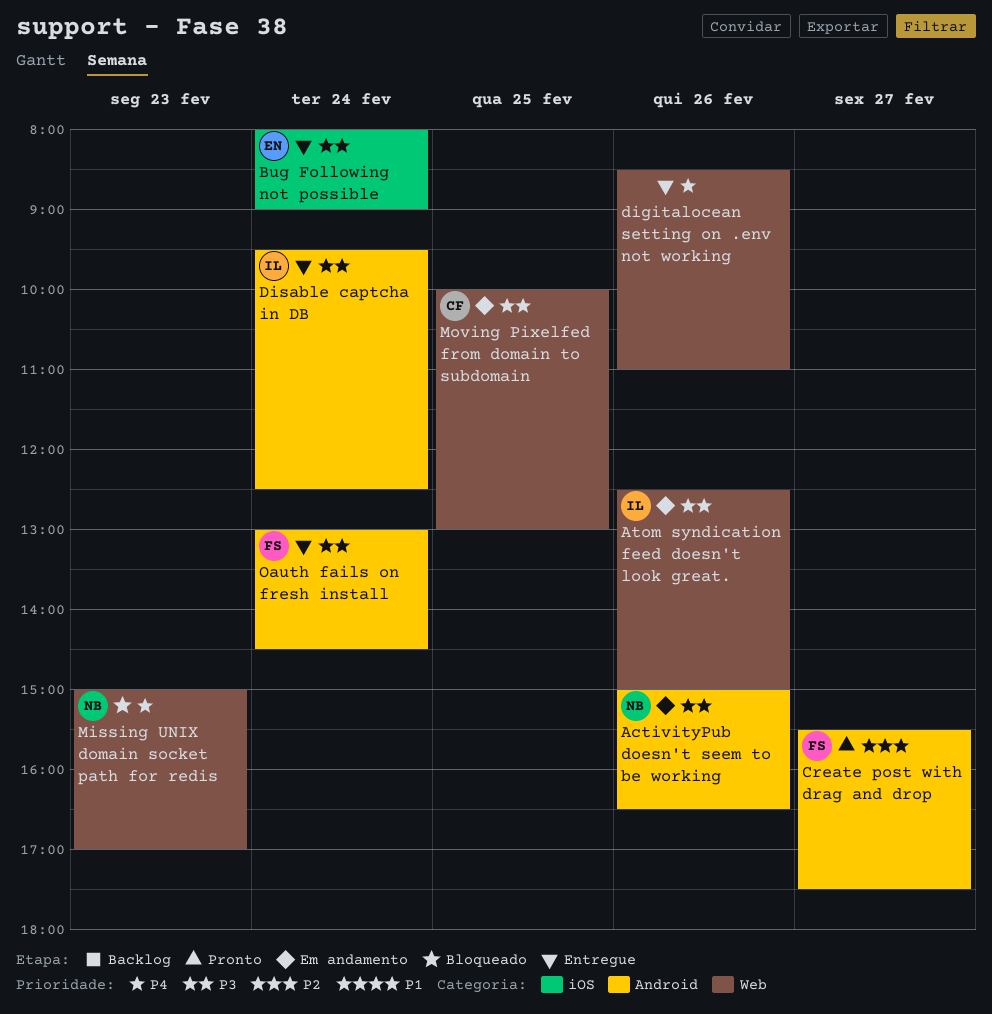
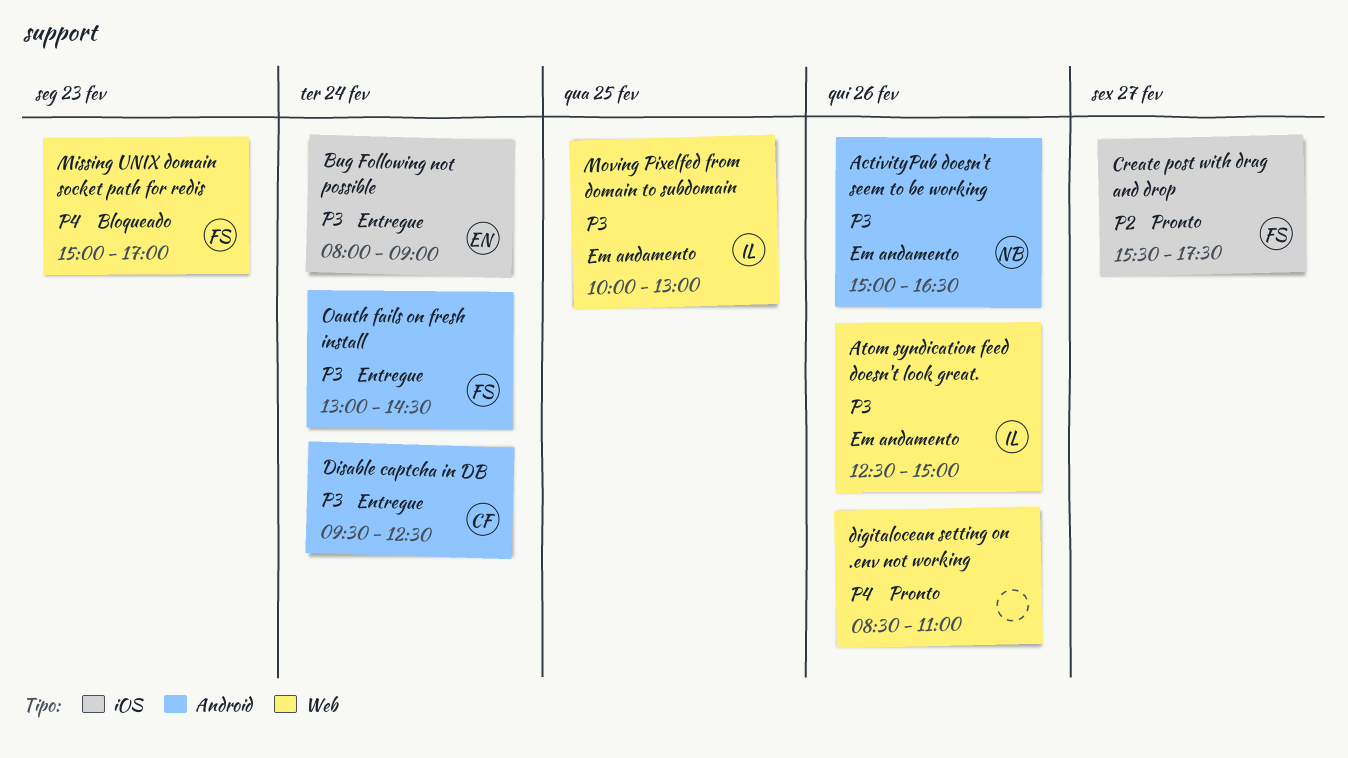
Create post with drag and drop, label: Android -> iOS
digitalocean setting on .env not working, status: Entregue -> Pronto
Disable captcha in DB, owner: IL -> CF
Missing UNIX domain socket path for redis, owner: NB -> FS
Moving Pixelfed from domain to subdomain, owner: CF -> IL

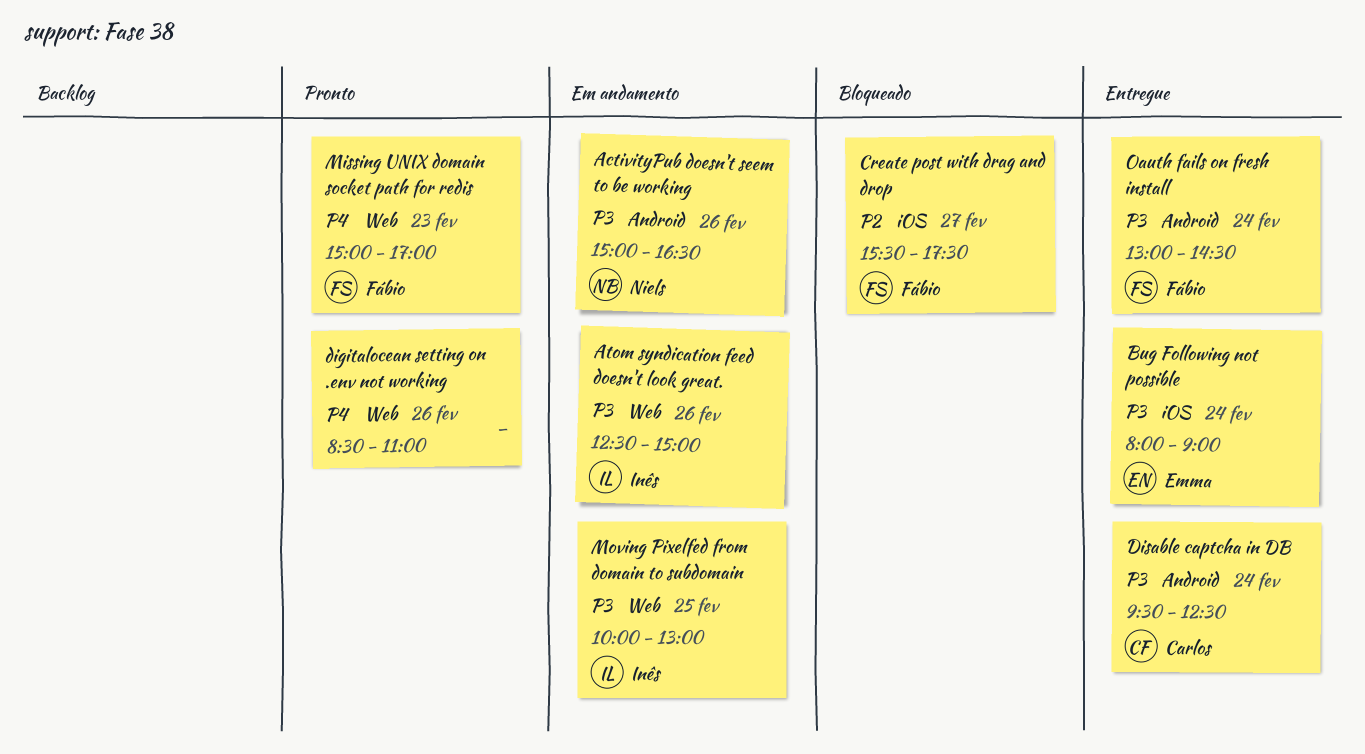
Create post with drag and drop, status: Pronto -> Bloqueado
Missing UNIX domain socket path for redis, status: Bloqueado -> Pronto

